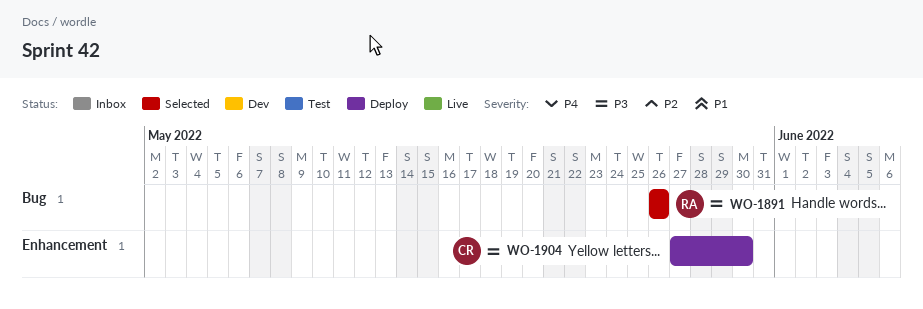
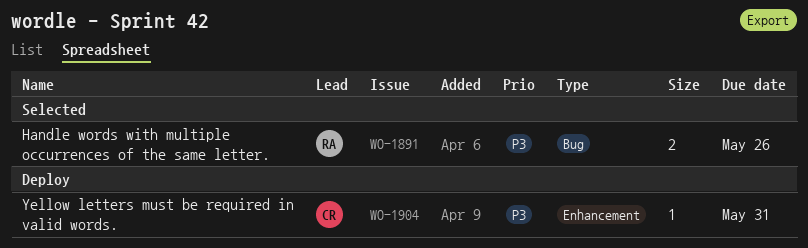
WO-1904, due: May 30 -> May 31

